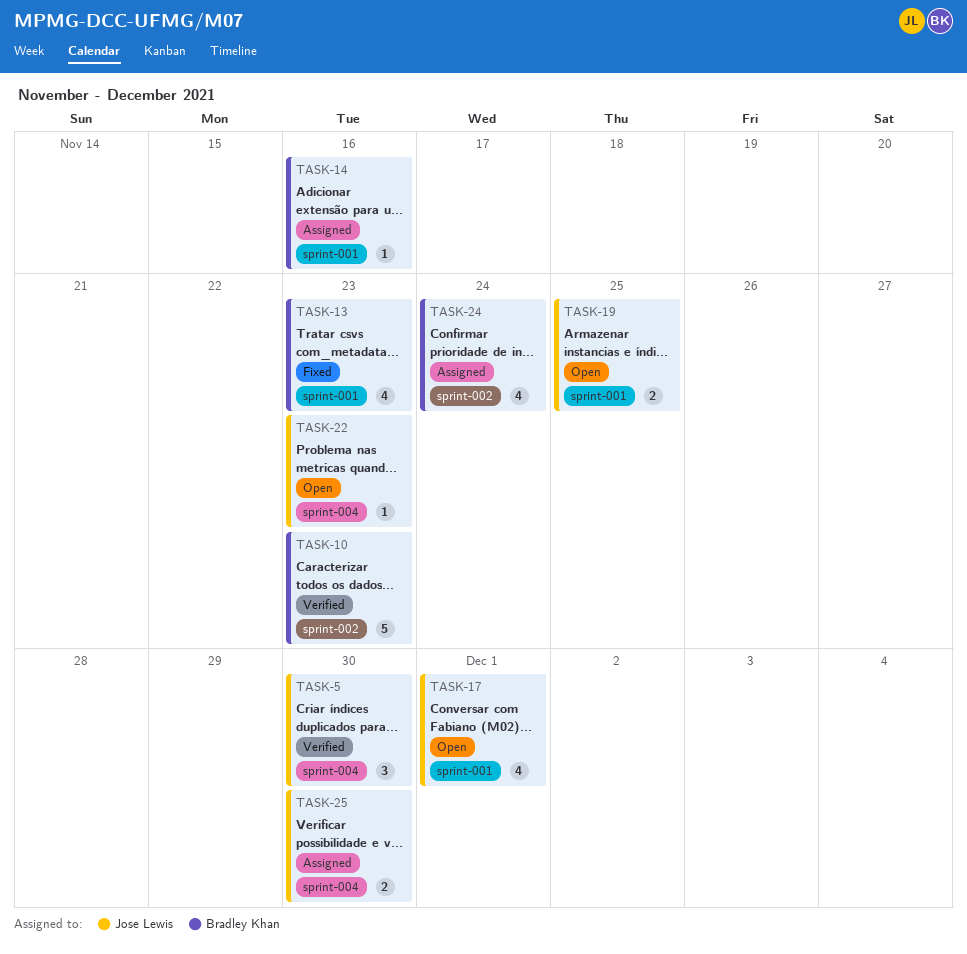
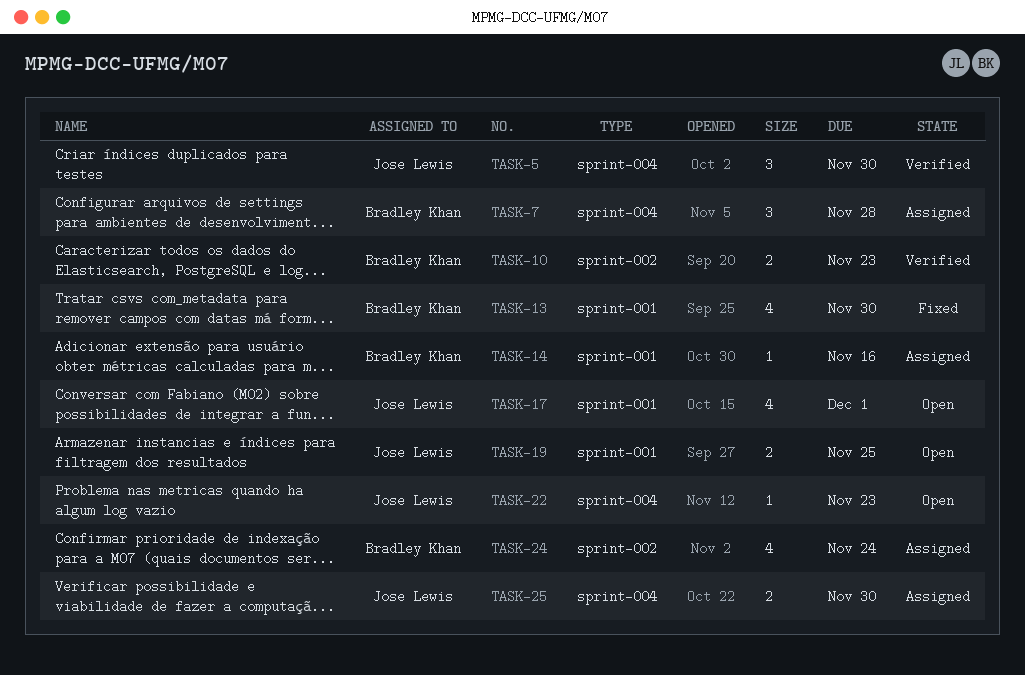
TASK-7: none -> present
TASK-10, estimate: 5 -> 2
TASK-13, due: Nov 23 -> Nov 30

